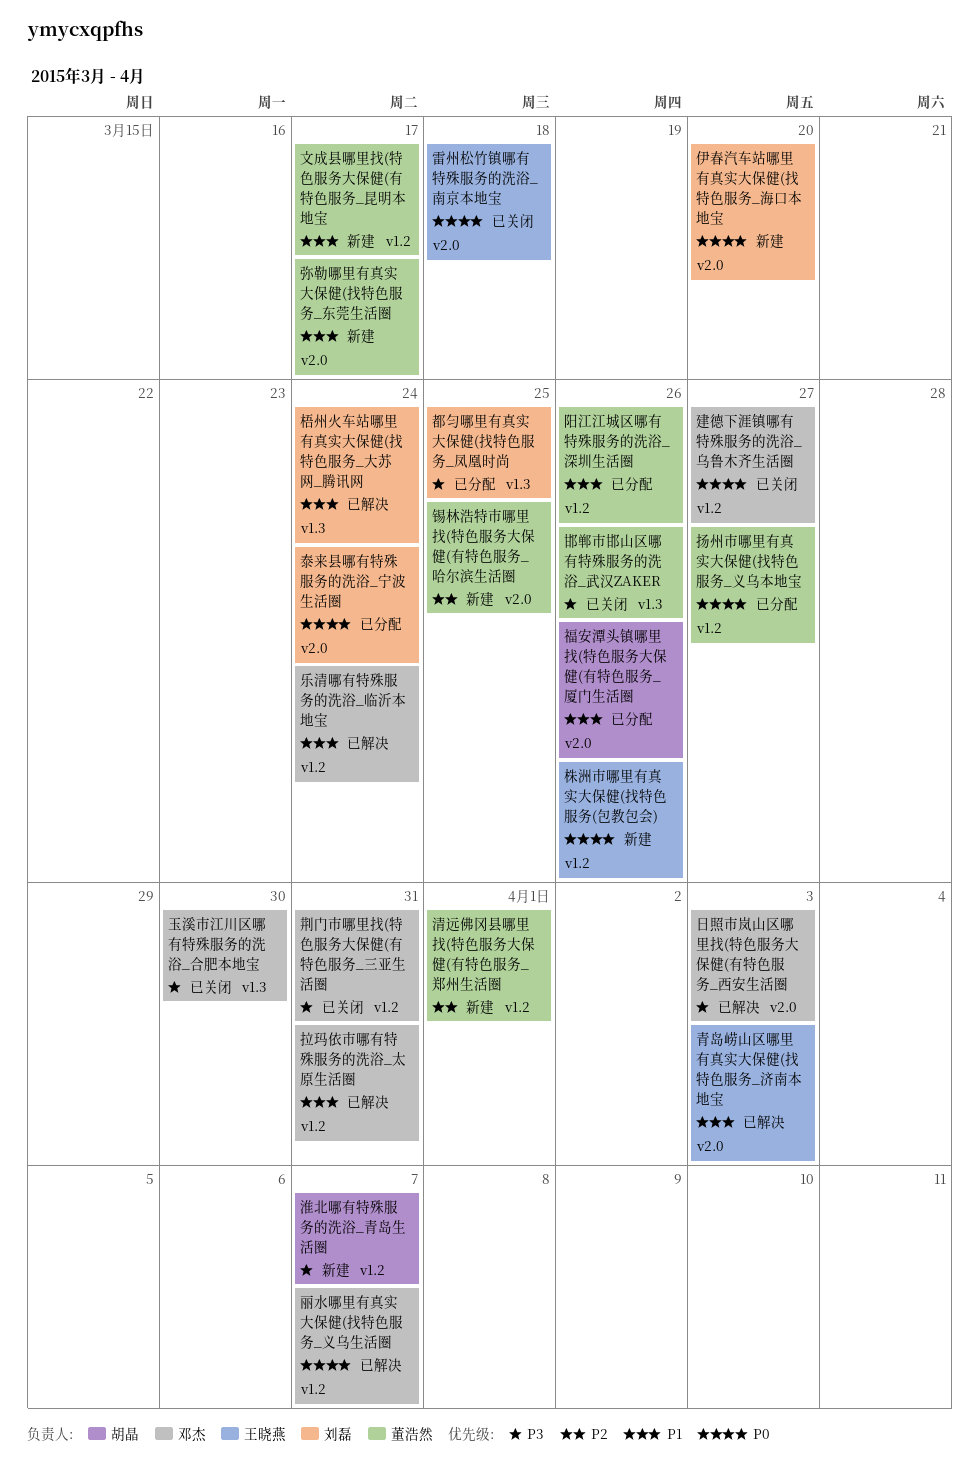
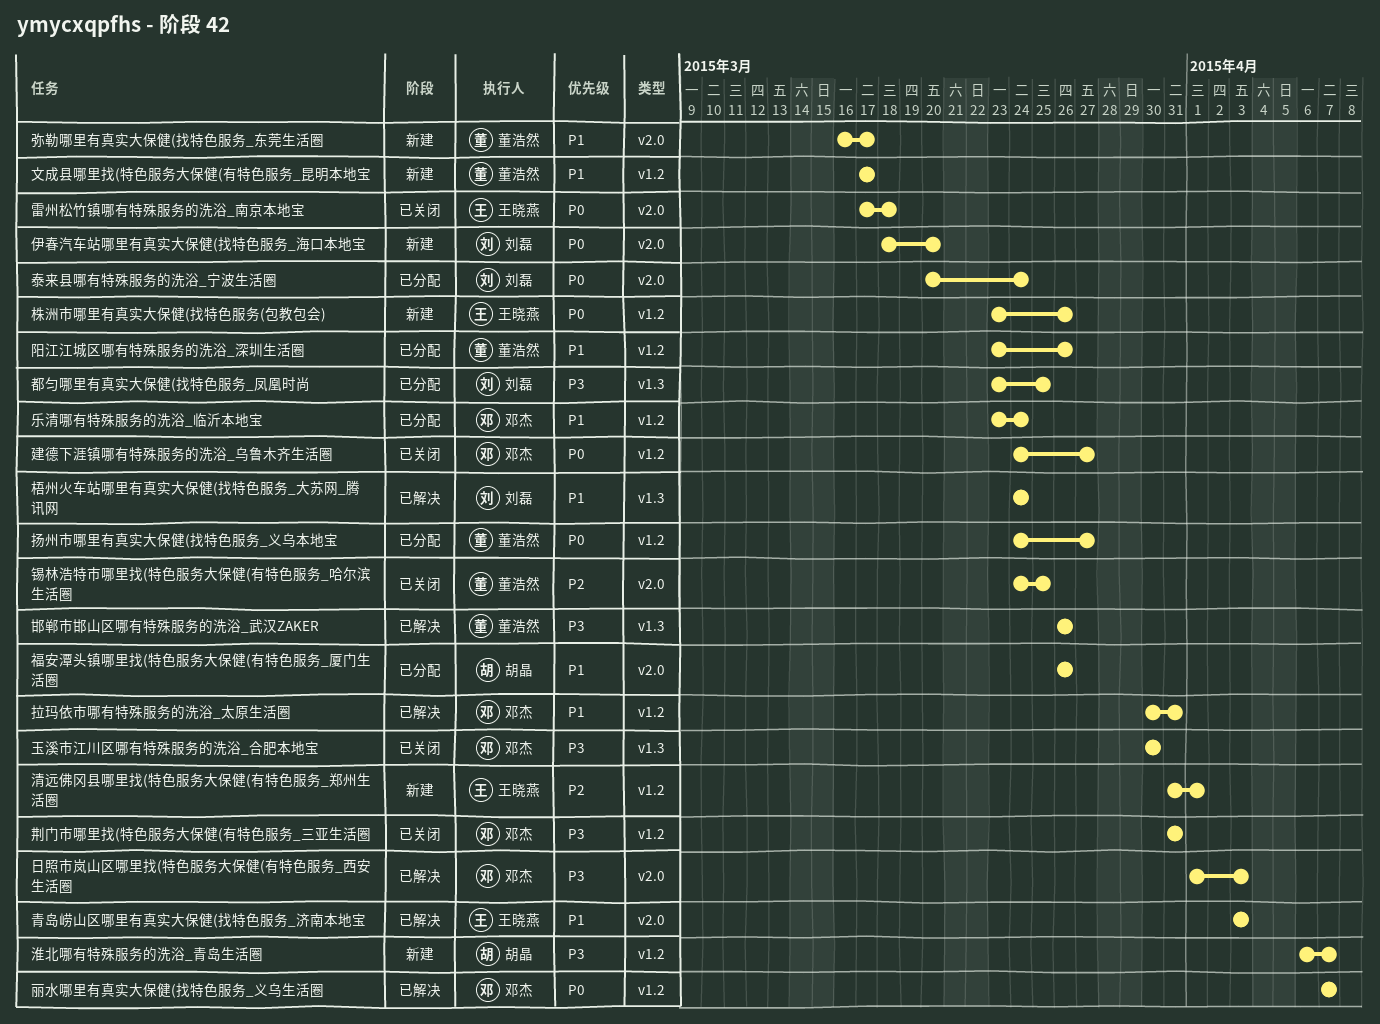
乐清哪有特殊服务的洗浴_临沂本地宝, status: 已解决 -> 已分配
清远佛冈县哪里找(特色服务大保健(有特色服务_郑州生活圈, owner: 董浩然 -> 王晓燕
邯郸市邯山区哪有特殊服务的洗浴_武汉ZAKER, status: 已关闭 -> 已解决
锡林浩特市哪里找(特色服务大保健(有特色服务_哈尔滨生活圈, status: 新建 -> 已关闭

